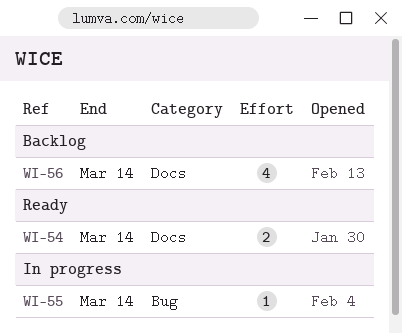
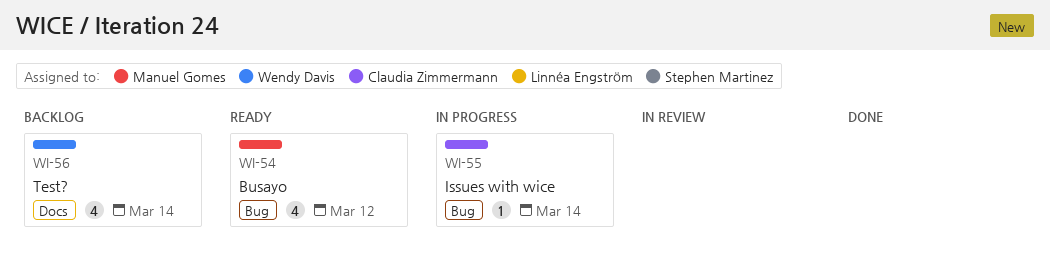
WI-54, label: Docs -> Bug
WI-54, estimate: 2 -> 4
WI-54, due: Mar 14 -> Mar 12

